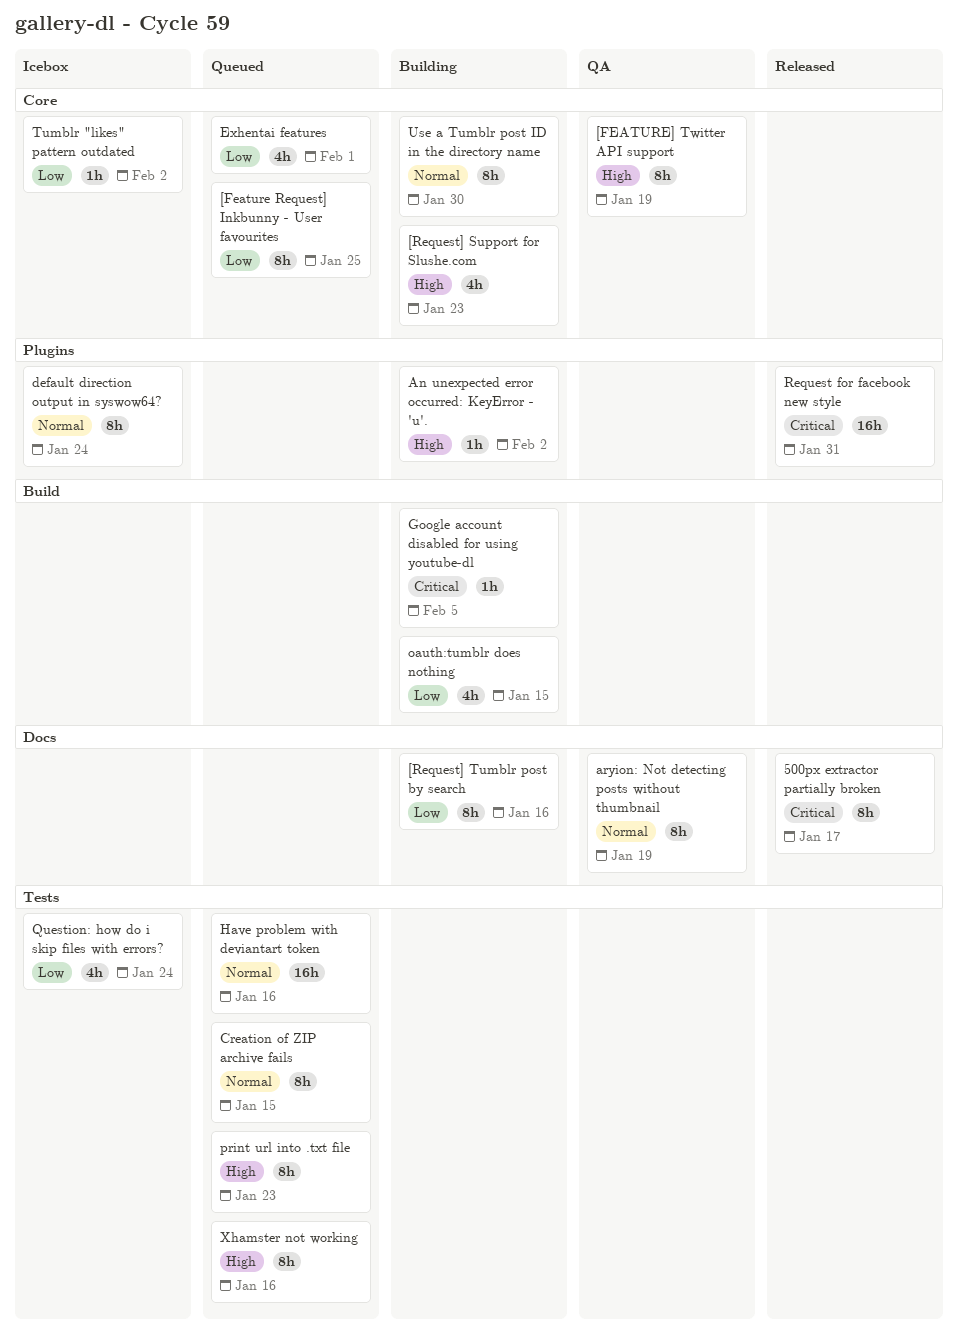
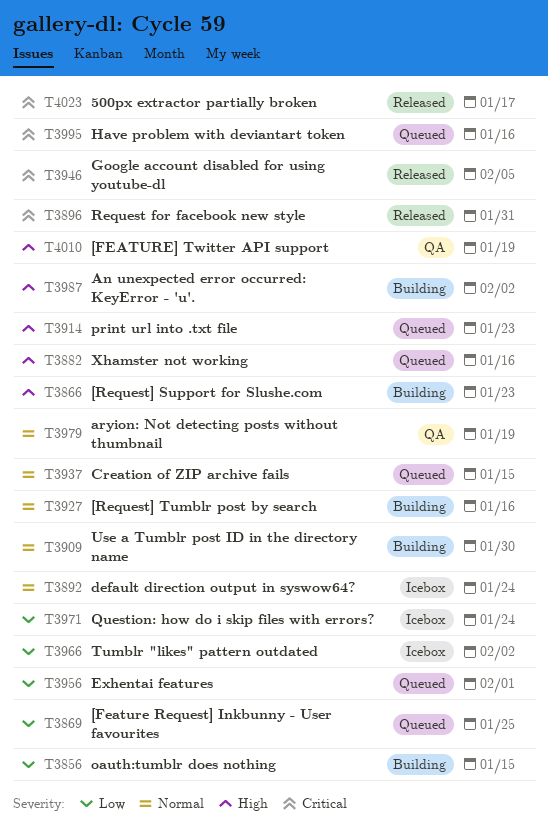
[Request] Tumblr post by search, priority: Low -> Normal
Google account disabled for using youtube-dl, status: Building -> Released
Have problem with deviantart token, priority: Normal -> Critical

